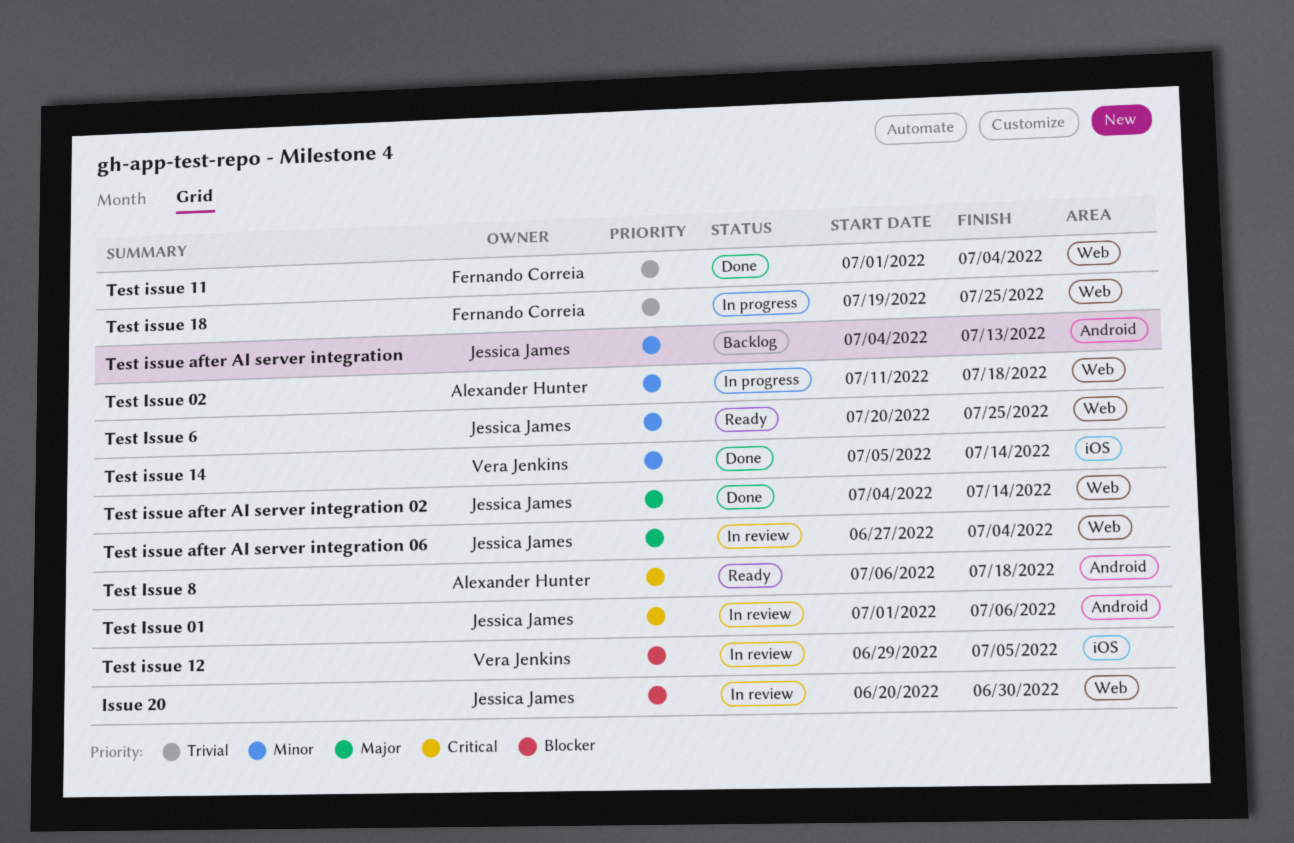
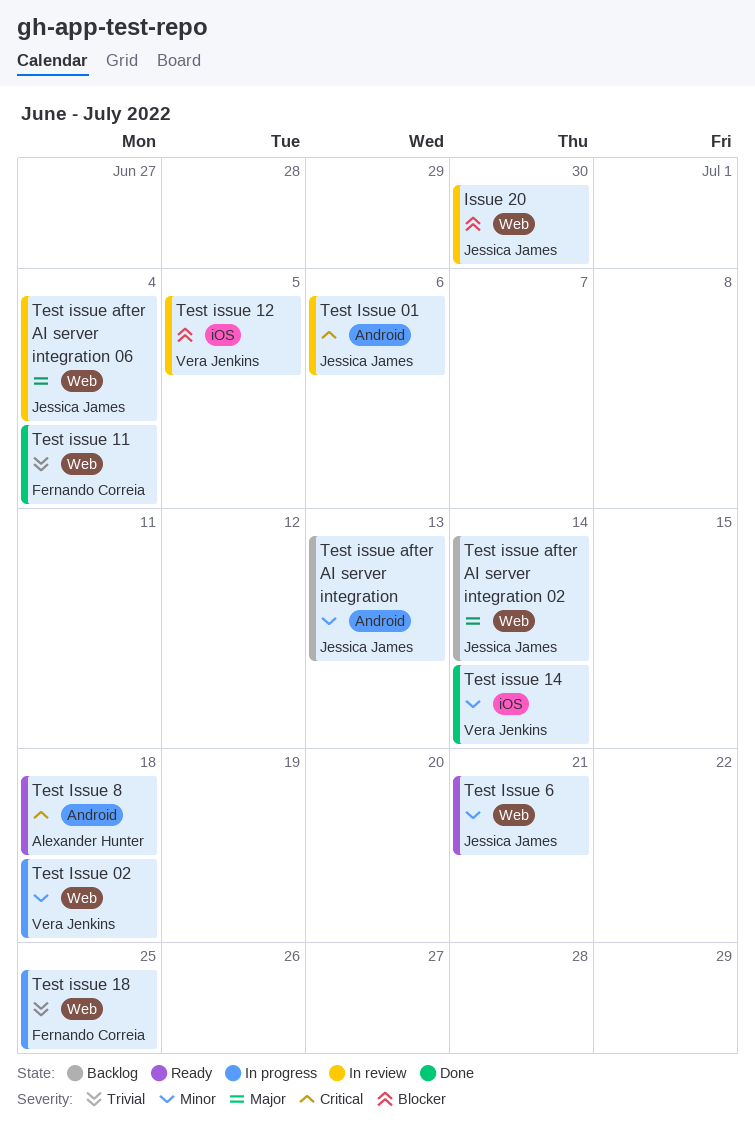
Test Issue 02, owner: Alexander Hunter -> Vera Jenkins
Test Issue 6, due: Jul 25 -> Jul 21
Test issue after AI server integration 02, status: Done -> Backlog

